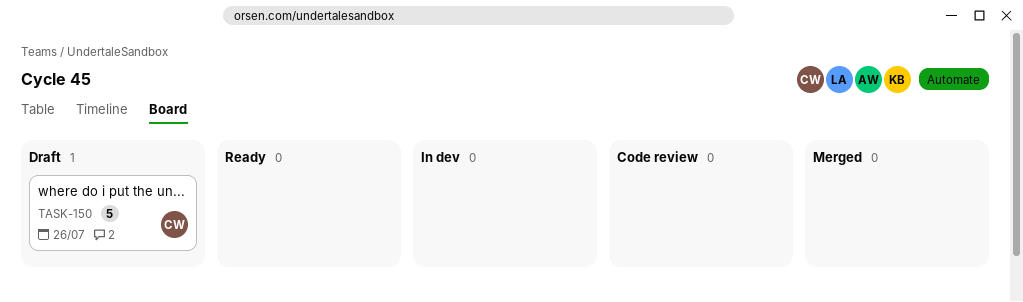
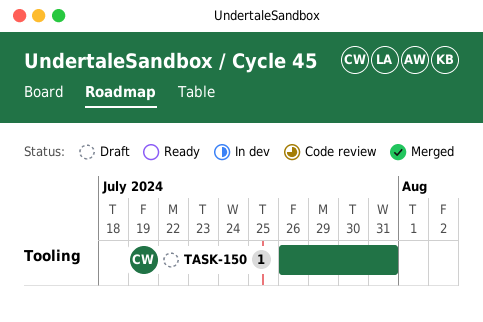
TASK-150, estimate: 5 -> 1
TASK-150, due: Jul 26 -> Jul 31

